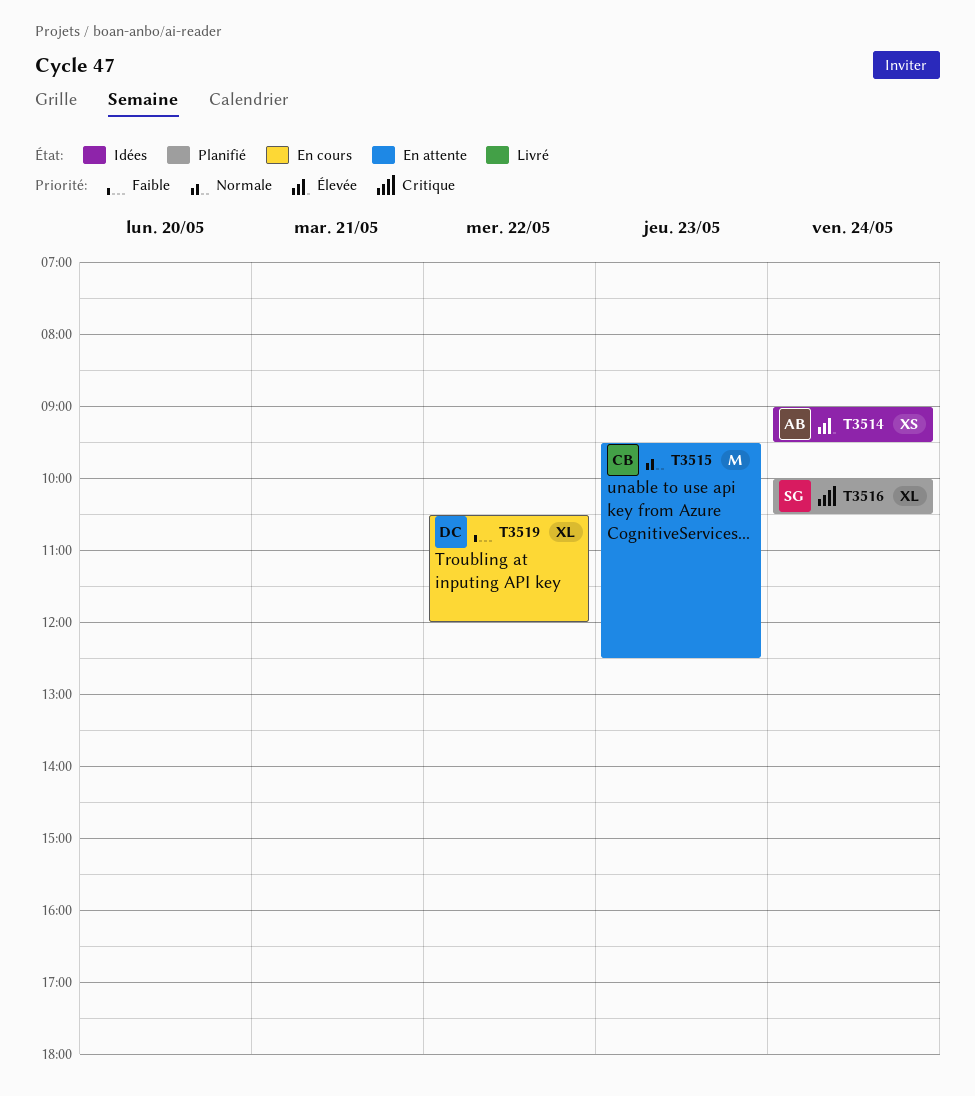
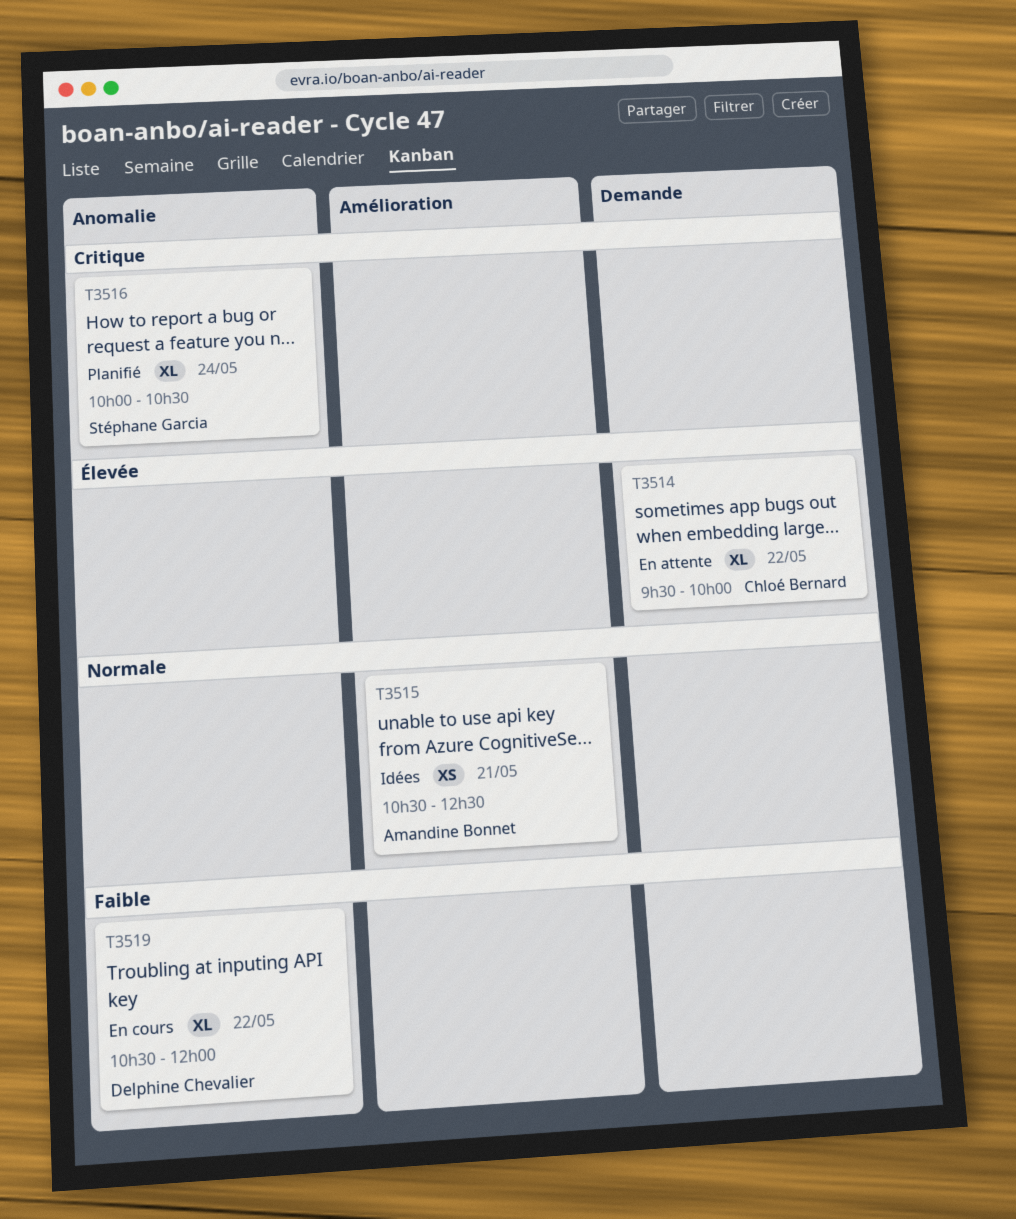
T3514, status: Idées -> En attente
T3514, owner: Amandine Bonnet -> Chloé Bernard
T3514, estimate: XS -> XL
T3514, day: May 24 -> May 22
T3514, begins: 09:00 -> 09:30
T3514, ends: 09:30 -> 10:00
T3515, status: En attente -> Idées
T3515, owner: Chloé Bernard -> Amandine Bonnet
T3515, estimate: M -> XS
T3515, day: May 23 -> May 21
T3515, begins: 09:30 -> 10:30

